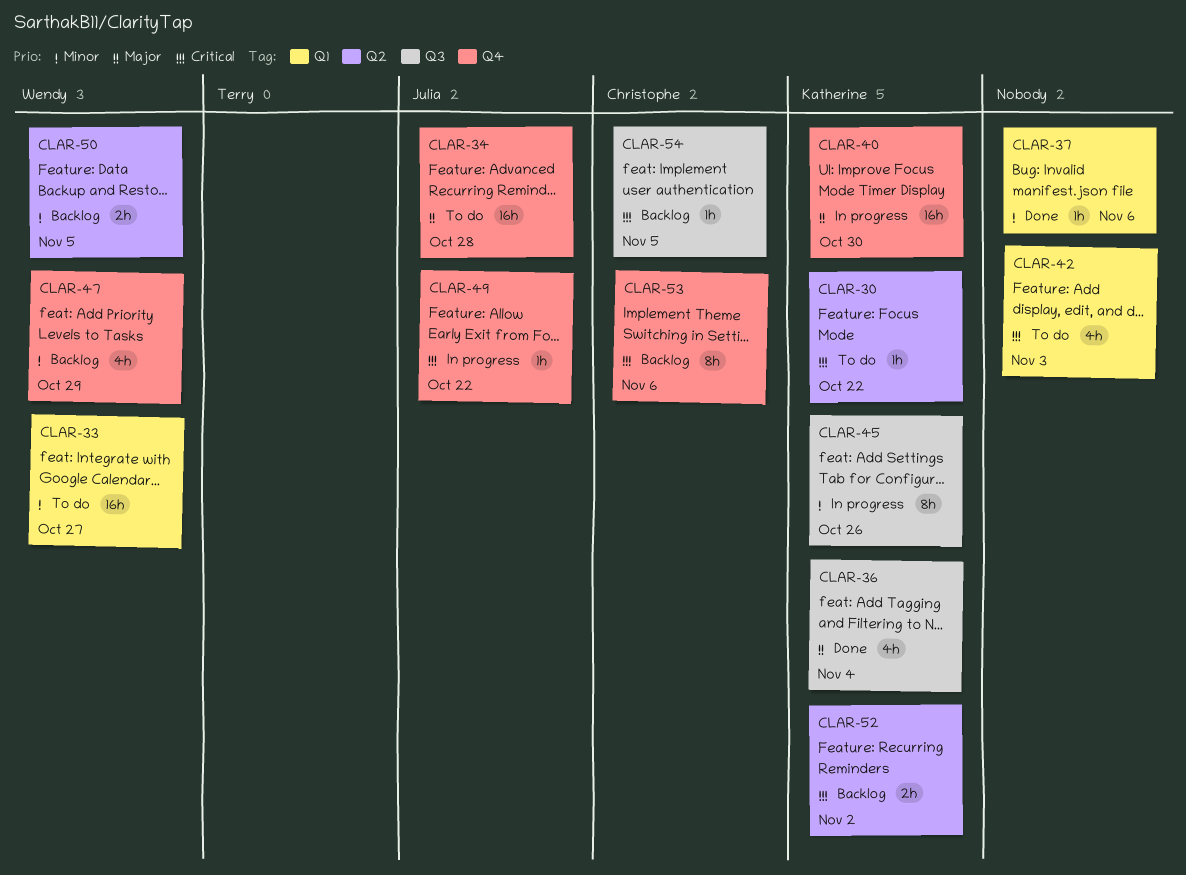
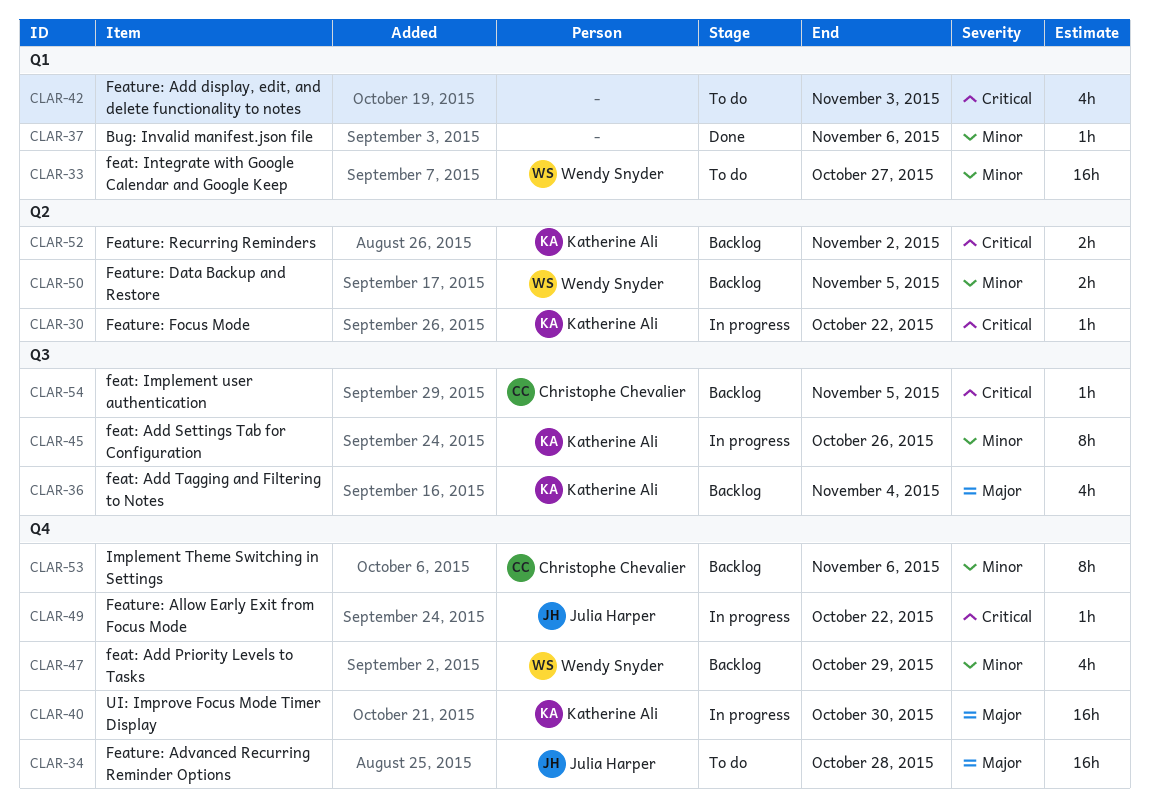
CLAR-30, status: To do -> In progress
CLAR-36, status: Done -> Backlog
CLAR-53, priority: Critical -> Minor

